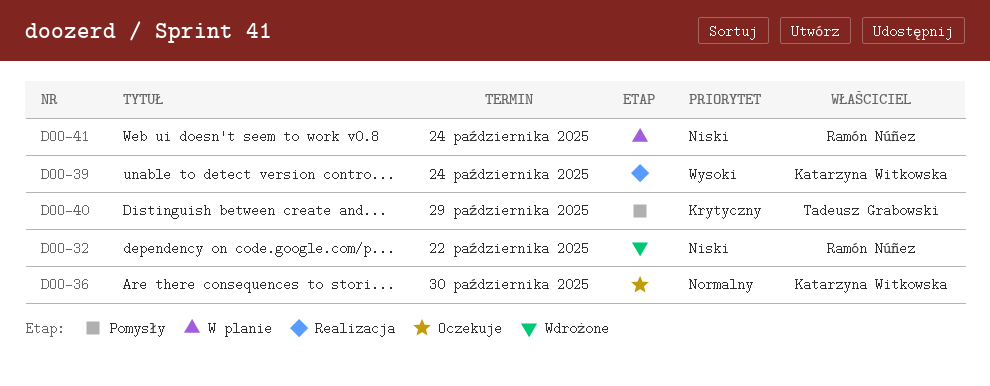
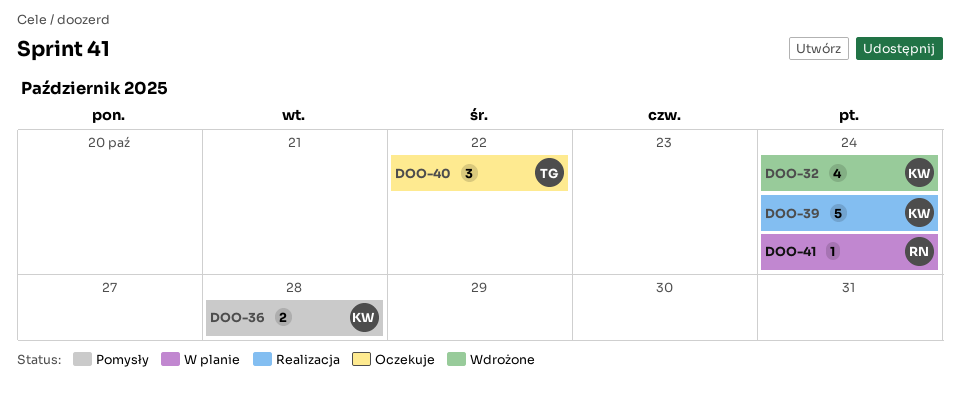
DOO-32, owner: Ramón Núñez -> Katarzyna Witkowska
DOO-32, due: Oct 22 -> Oct 24
DOO-36, status: Oczekuje -> Pomysły
DOO-36, due: Oct 30 -> Oct 28
DOO-40, status: Pomysły -> Oczekuje
DOO-40, due: Oct 29 -> Oct 22

